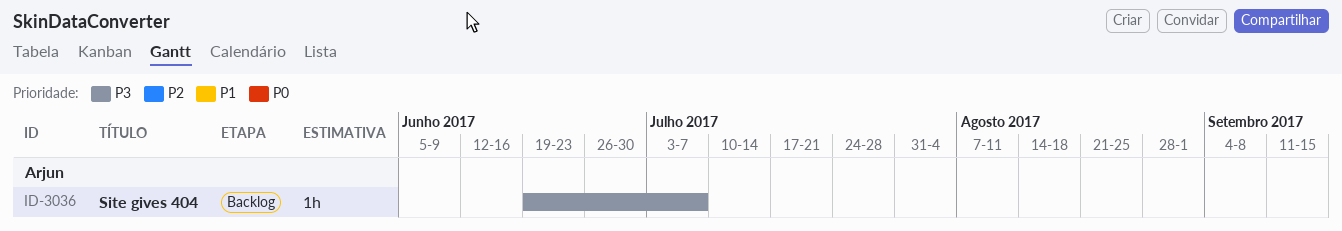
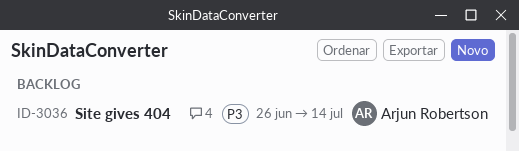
ID-3036, start: Jun 19 -> Jun 26
ID-3036, due: Jul 7 -> Jul 14

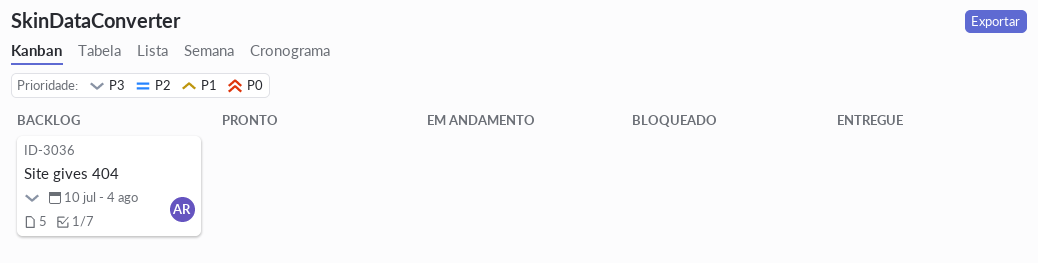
ID-3036, start: Jun 26 -> Jul 10
ID-3036, due: Jul 14 -> Aug 4

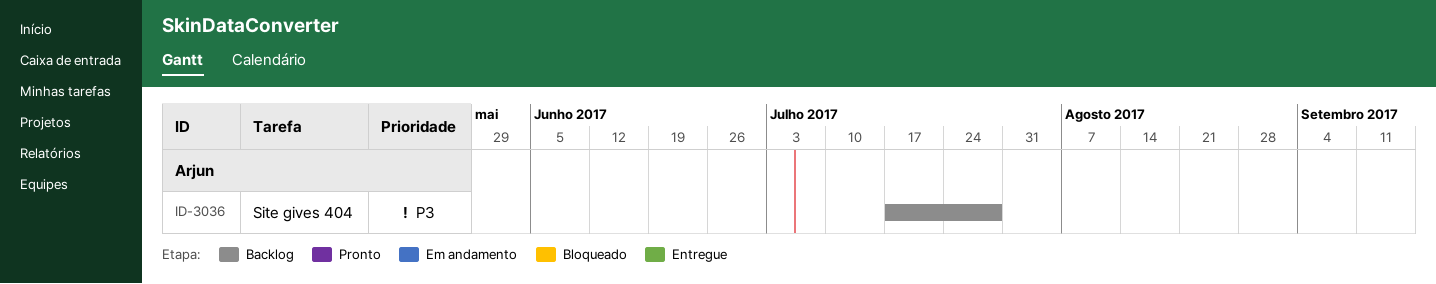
ID-3036, start: Jul 10 -> Jul 17
ID-3036, due: Aug 4 -> Jul 28

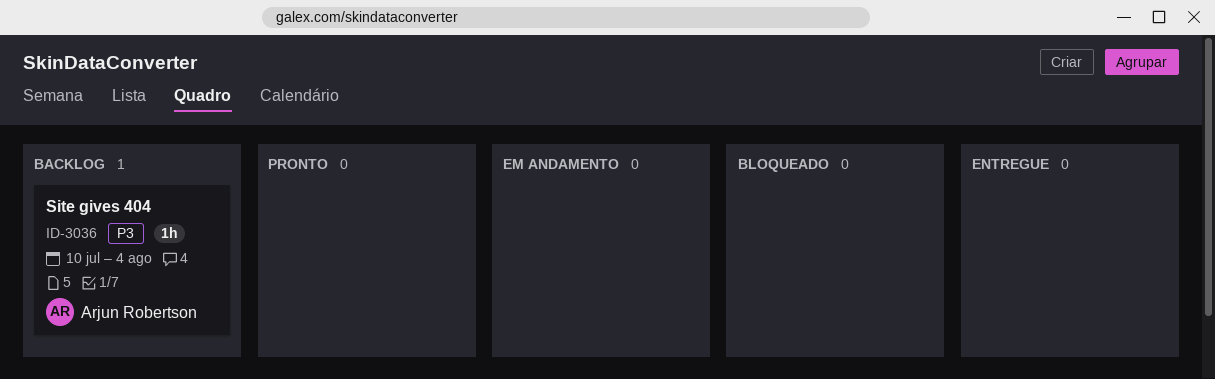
ID-3036, start: Jul 17 -> Jul 10
ID-3036, due: Jul 28 -> Aug 4

